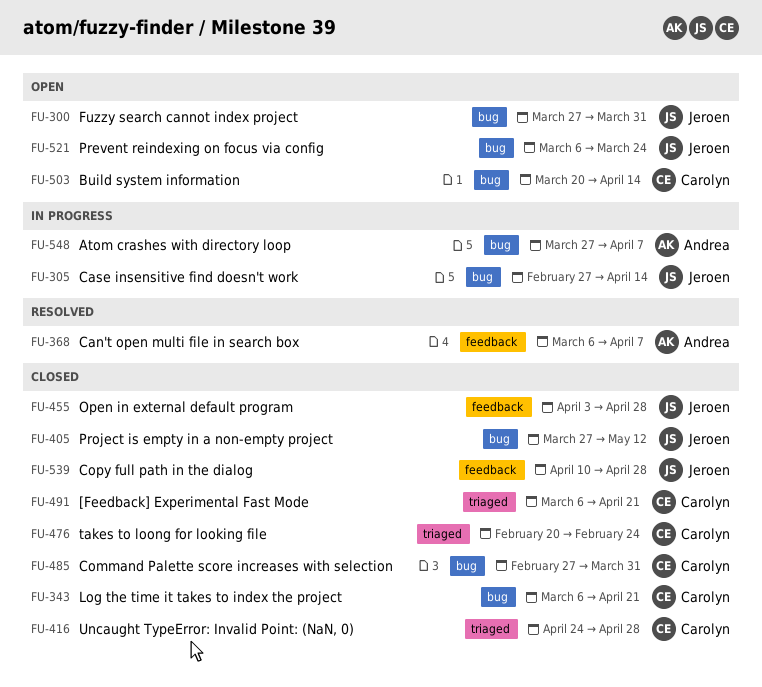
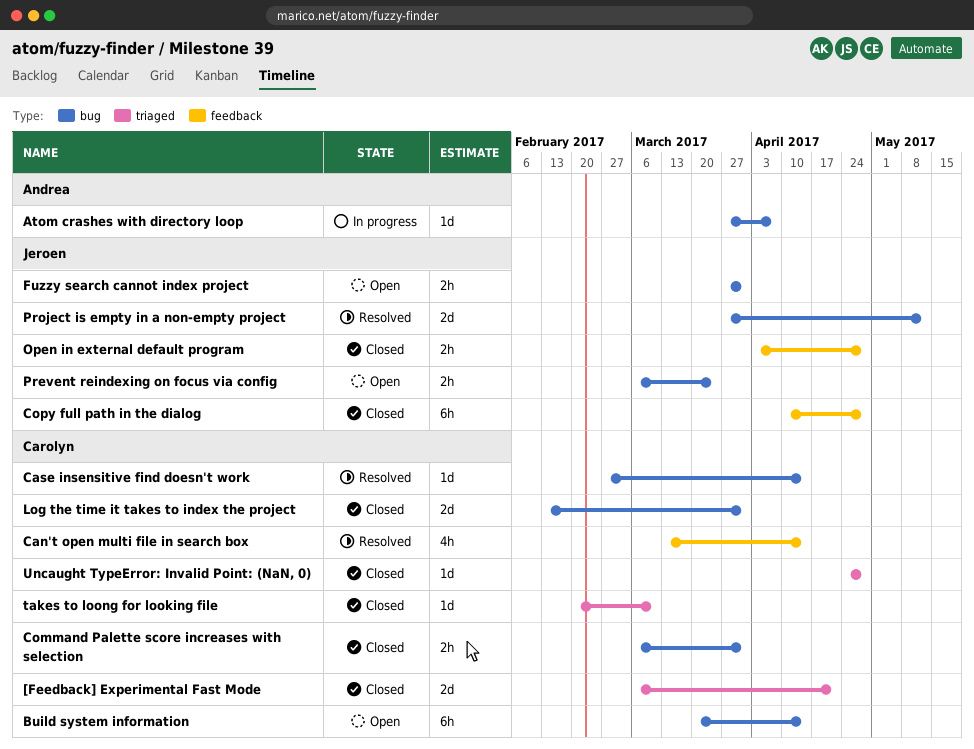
Can't open multi file in search box, owner: Andrea -> Carolyn
Can't open multi file in search box, start: Mar 6 -> Mar 13
Can't open multi file in search box, due: Apr 7 -> Apr 14
Case insensitive find doesn't work, status: In progress -> Resolved
Case insensitive find doesn't work, owner: Jeroen -> Carolyn
Command Palette score increases with selection, start: Feb 27 -> Mar 6
Log the time it takes to index the project, start: Mar 6 -> Feb 13
Log the time it takes to index the project, due: Apr 21 -> Mar 31
Project is empty in a non-empty project, status: Closed -> Resolved
takes to loong for looking file, due: Feb 24 -> Mar 10

